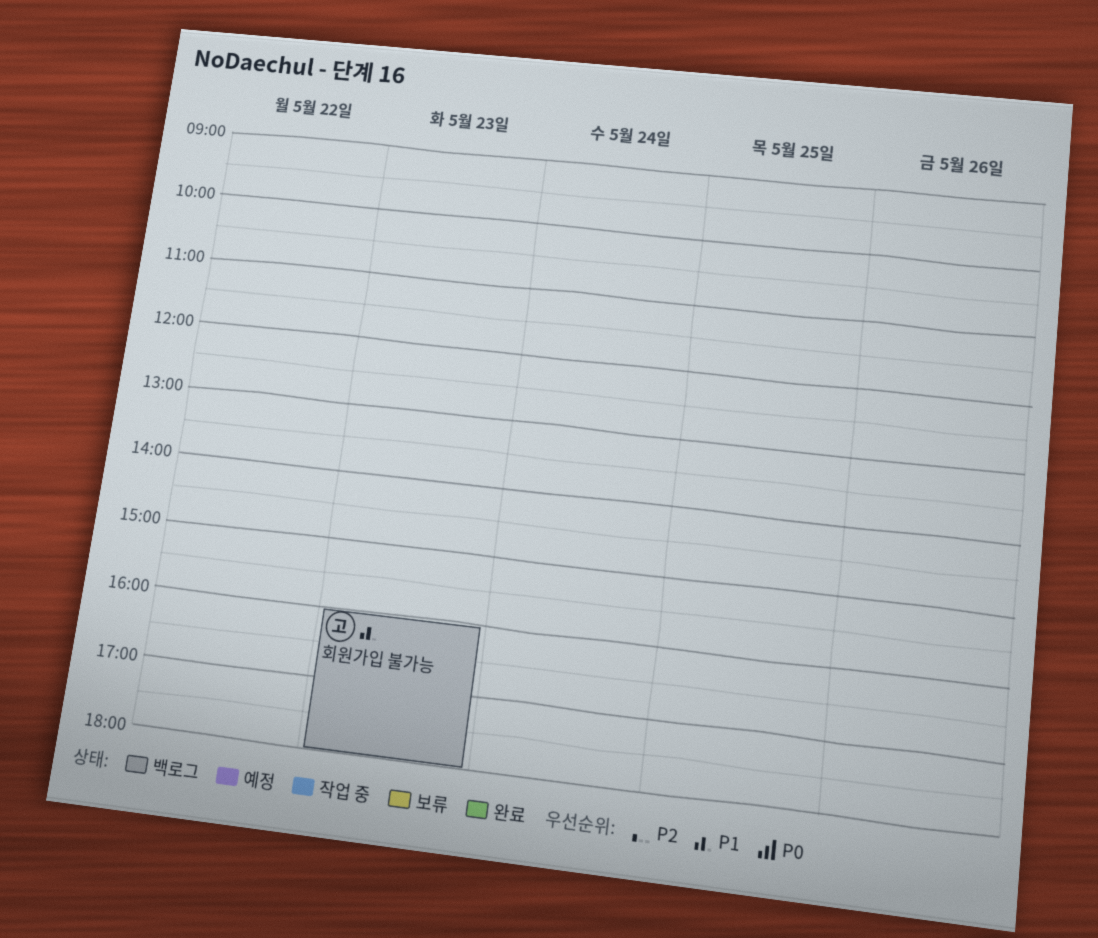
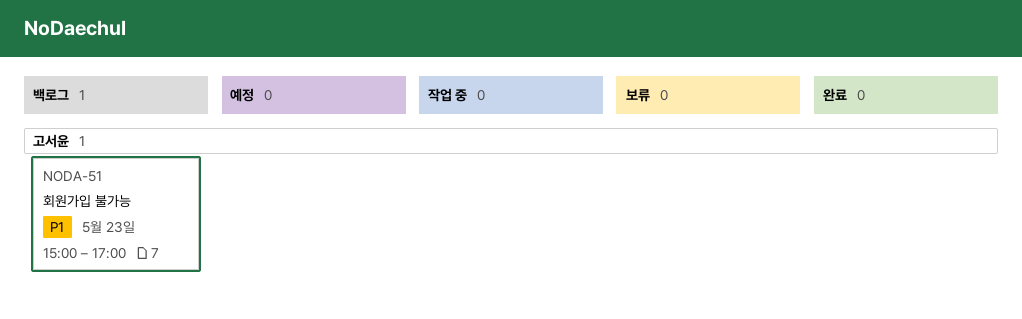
회원가입 불가능, begins: 16:00 -> 15:00
회원가입 불가능, ends: 18:00 -> 17:00

